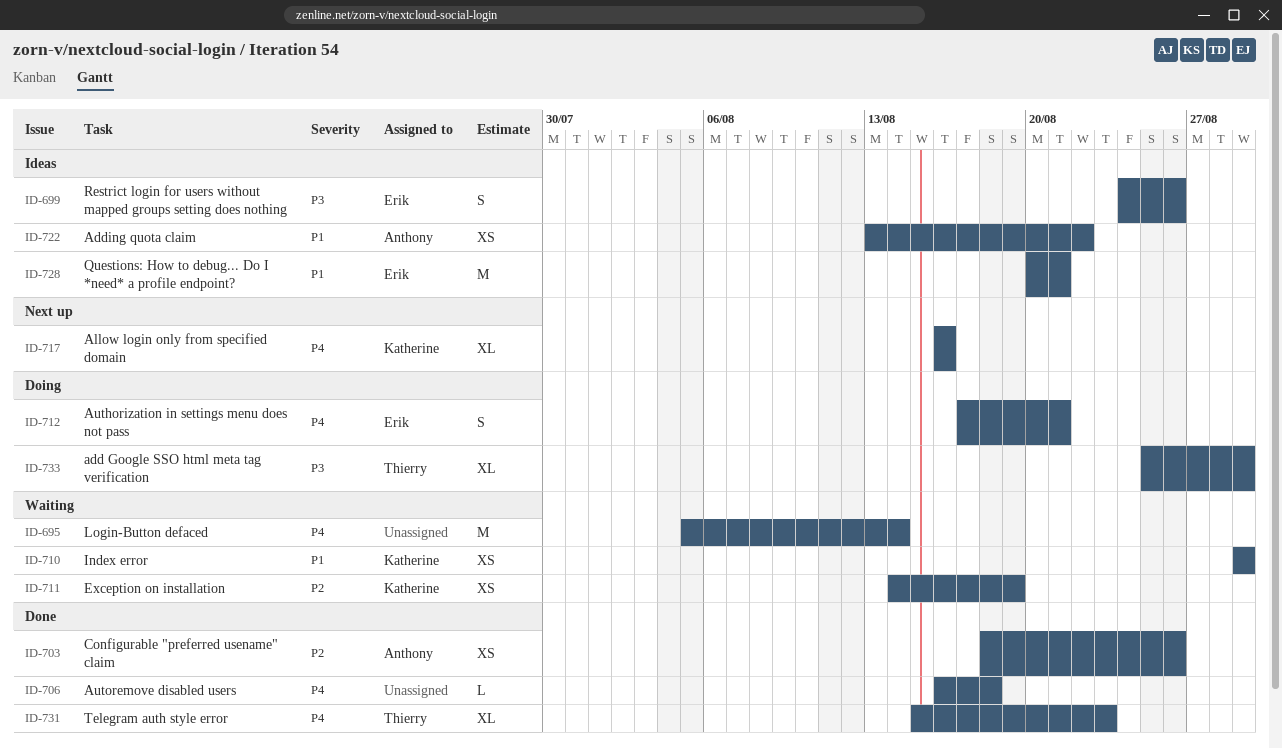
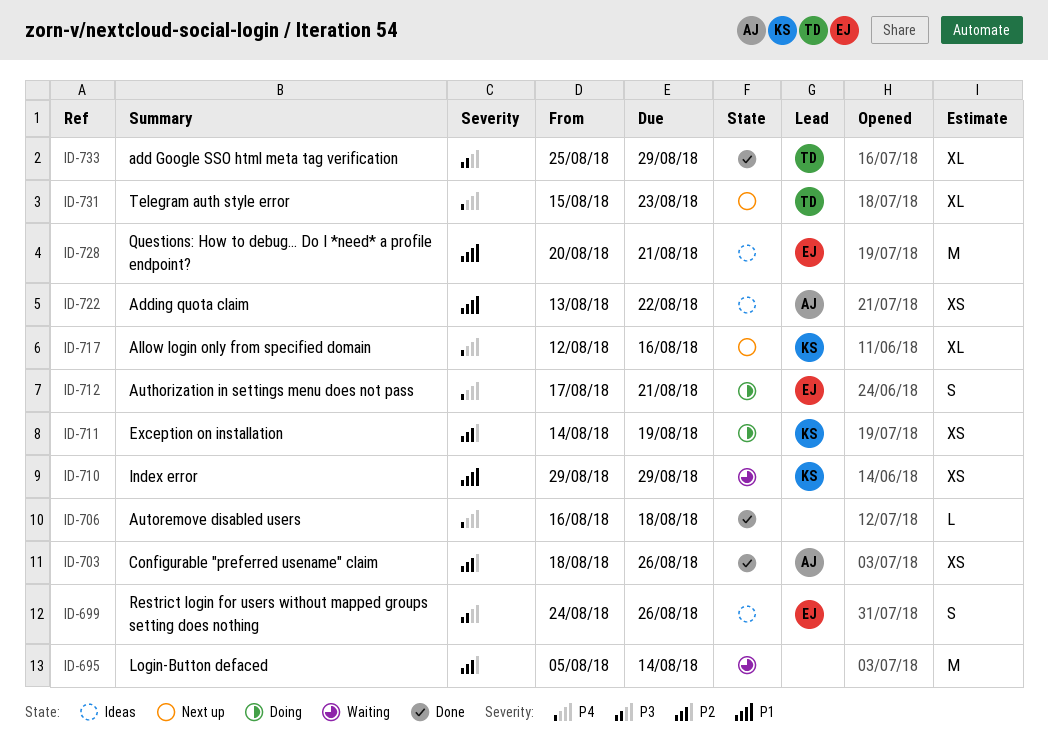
ID-695, priority: P4 -> P2
ID-711, status: Waiting -> Doing
ID-717, start: Aug 16 -> Aug 12
ID-731, status: Done -> Next up
ID-733, status: Doing -> Done

